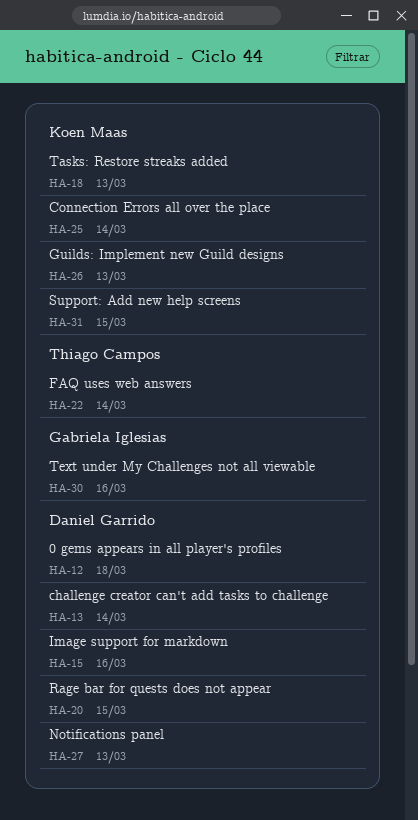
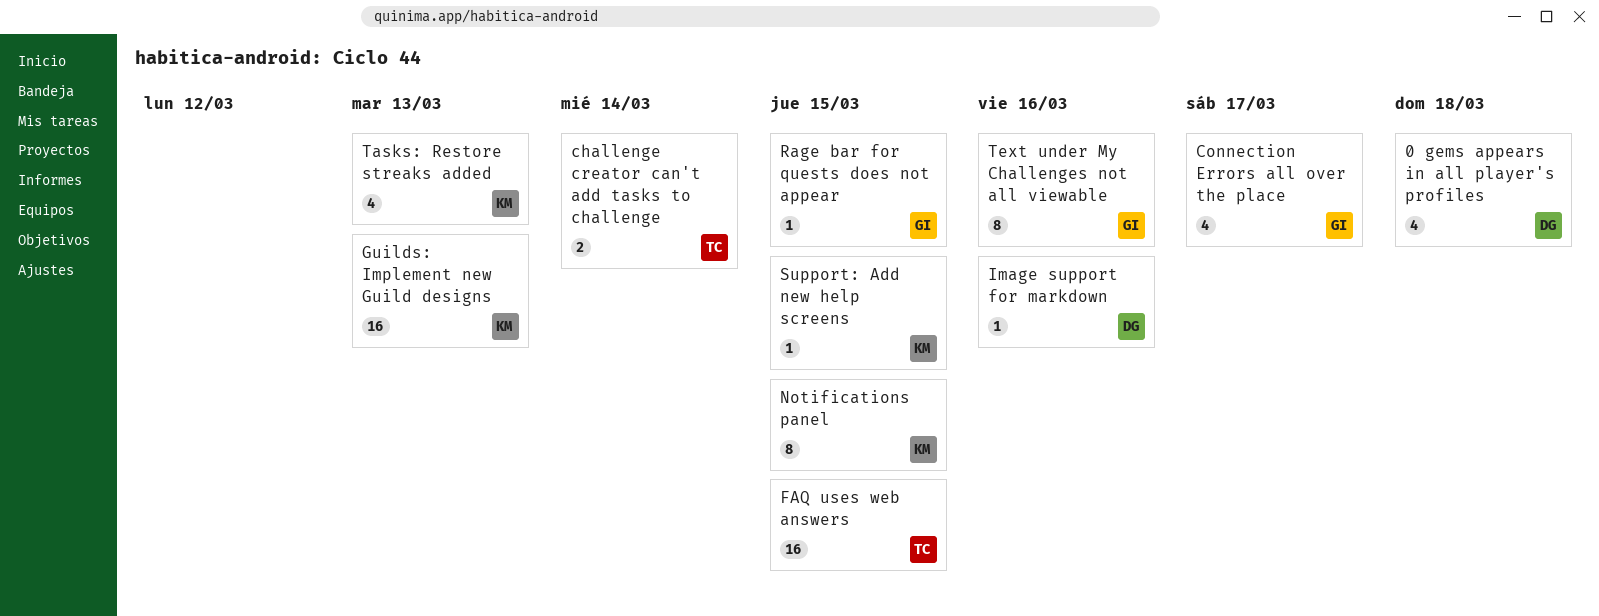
challenge creator can't add tasks to challenge, owner: Daniel Garrido -> Thiago Campos
Connection Errors all over the place, owner: Koen Maas -> Gabriela Iglesias
Connection Errors all over the place, due: Mar 14 -> Mar 17
FAQ uses web answers, due: Mar 14 -> Mar 15
Notifications panel, owner: Daniel Garrido -> Koen Maas
Notifications panel, due: Mar 13 -> Mar 15
Rage bar for quests does not appear, owner: Daniel Garrido -> Gabriela Iglesias

